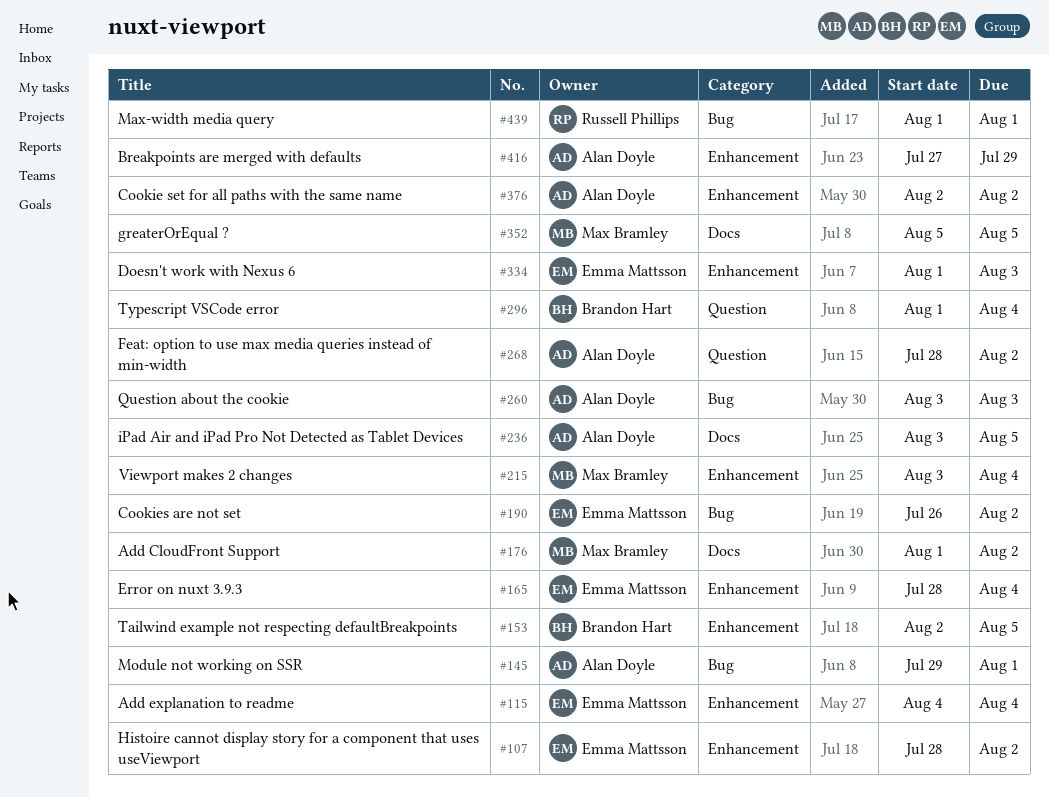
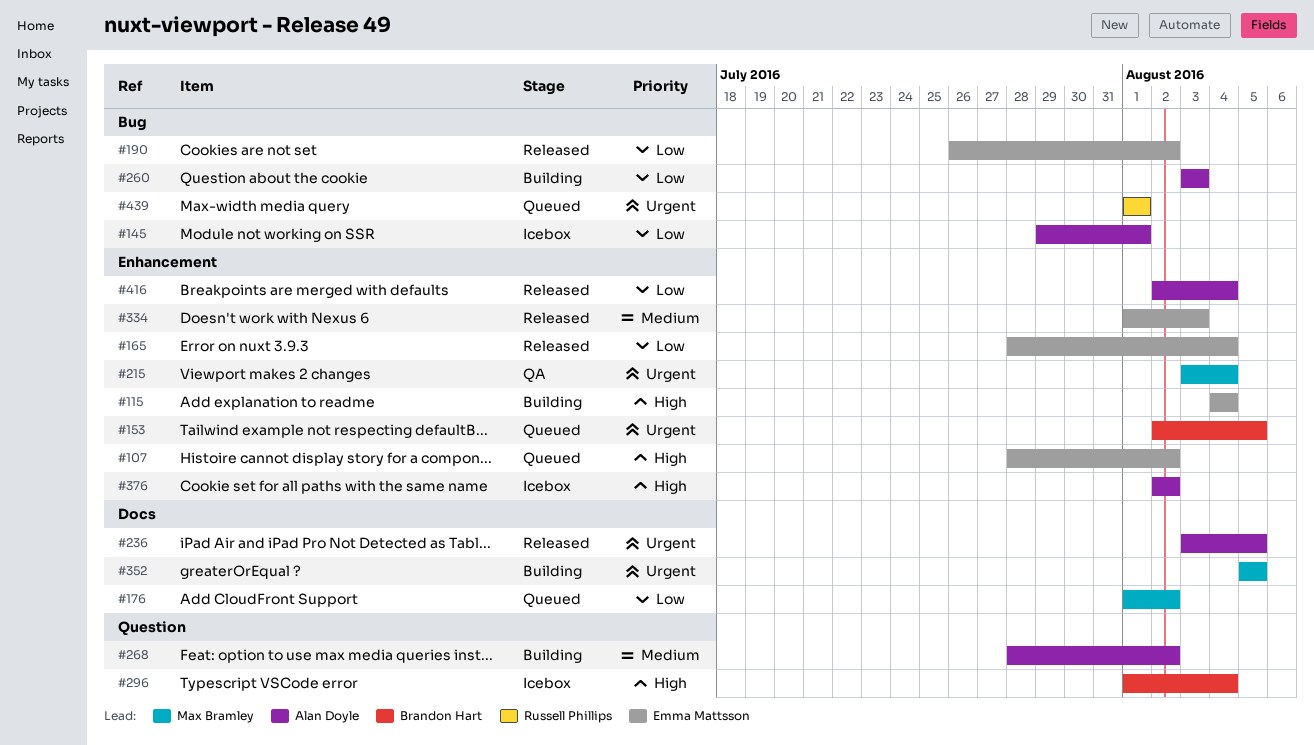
#416, start: Jul 27 -> Aug 2
#416, due: Jul 29 -> Aug 4

